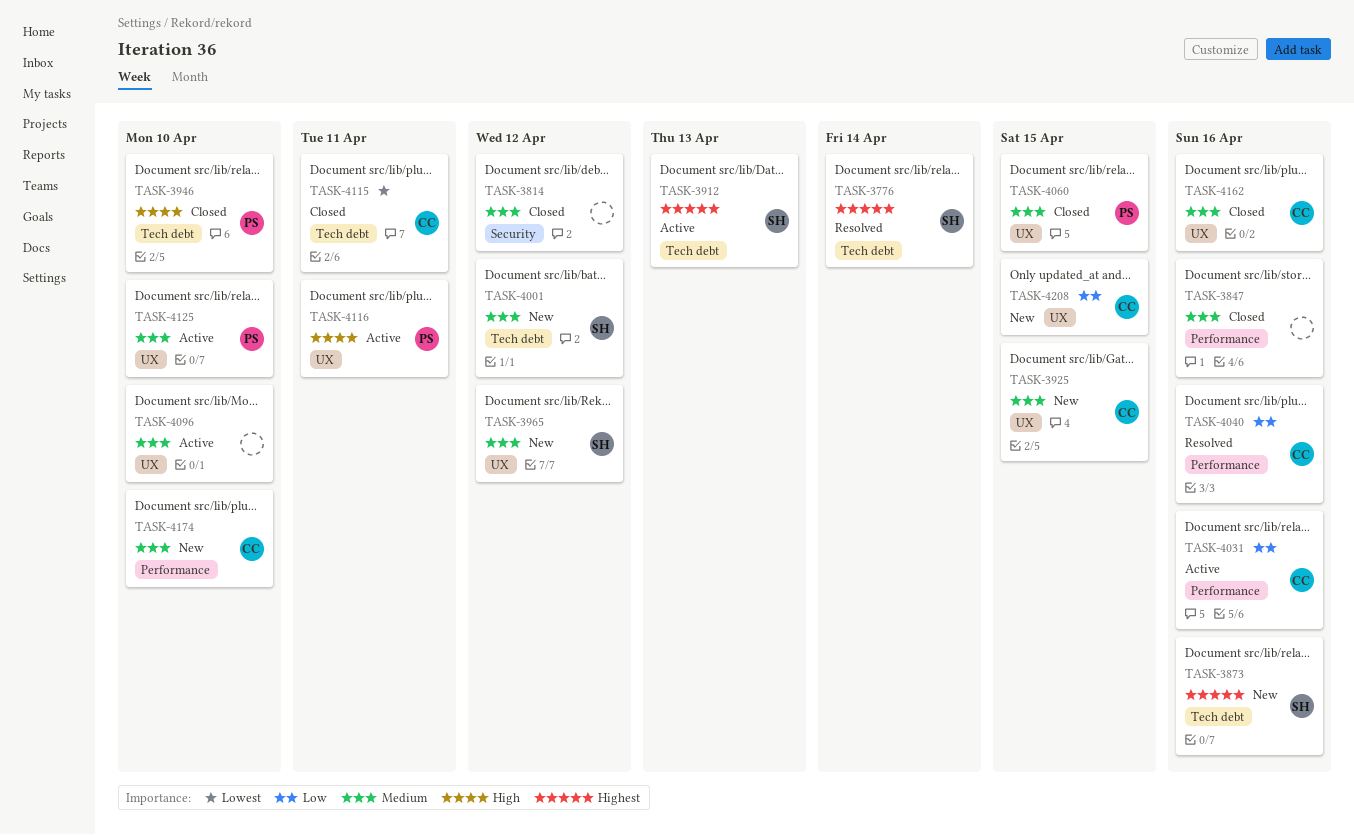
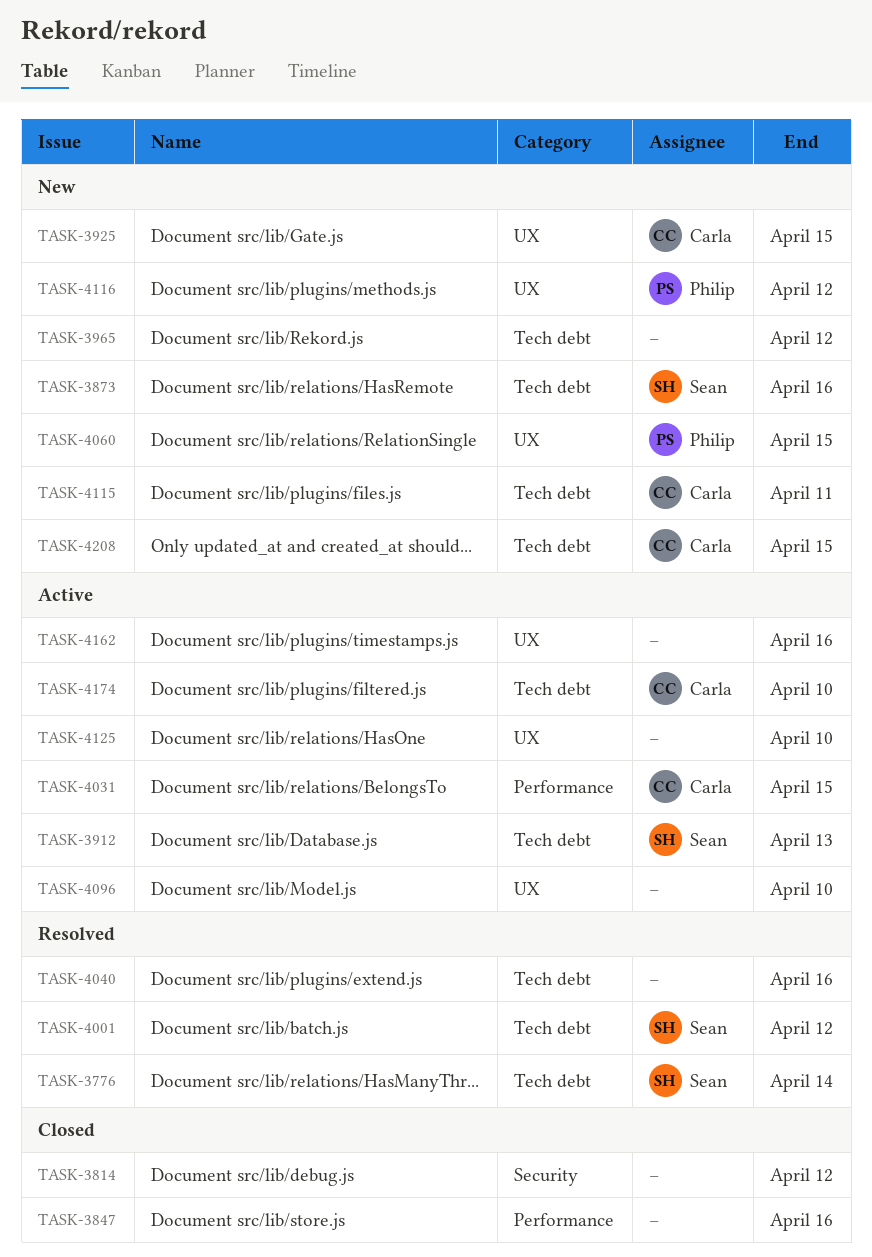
TASK-3946: present -> none
TASK-3965, owner: Sean -> none
TASK-3965, label: UX -> Tech debt
TASK-4001, status: New -> Resolved
TASK-4031, due: Apr 16 -> Apr 15
TASK-4040, owner: Carla -> none
TASK-4040, label: Performance -> Tech debt
TASK-4060, status: Closed -> New
TASK-4115, status: Closed -> New
TASK-4116, status: Active -> New
TASK-4116, due: Apr 11 -> Apr 12
TASK-4125, owner: Philip -> none
TASK-4162, status: Closed -> Active
TASK-4162, owner: Carla -> none
TASK-4174, status: New -> Active
TASK-4174, label: Performance -> Tech debt
TASK-4208, label: UX -> Tech debt

